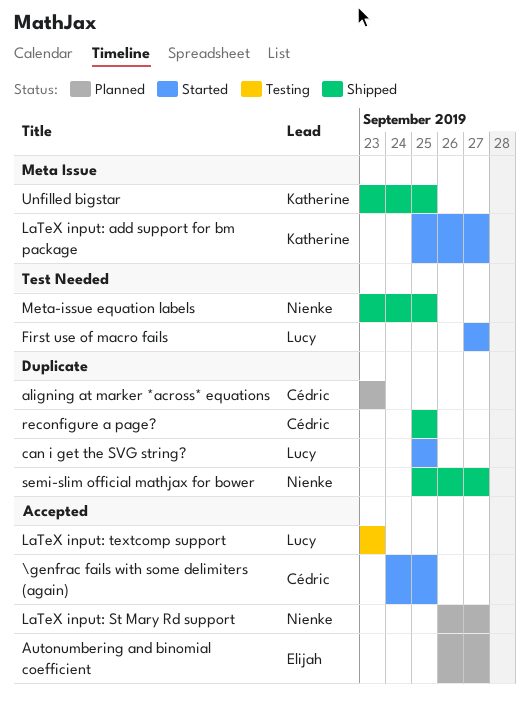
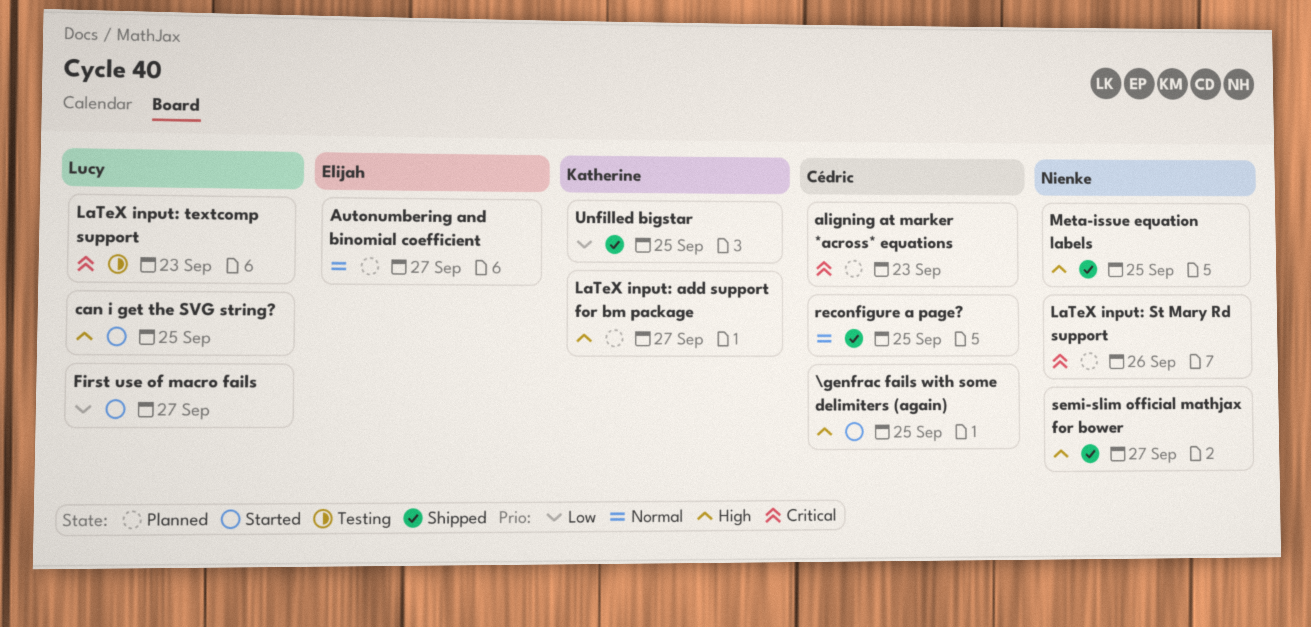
LaTeX input: add support for bm package, status: Started -> Planned
LaTeX input: St Mary Rd support, due: Sep 27 -> Sep 26

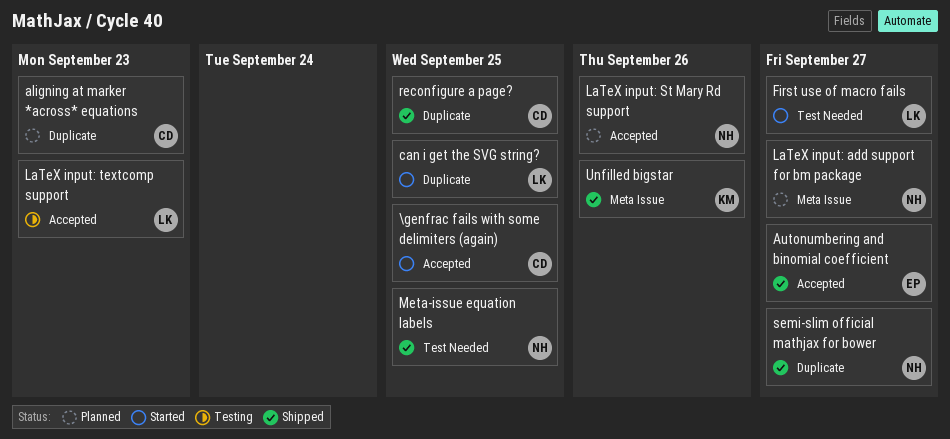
Autonumbering and binomial coefficient, status: Planned -> Shipped
LaTeX input: add support for bm package, owner: Katherine -> Nienke
Unfilled bigstar, due: Sep 25 -> Sep 26

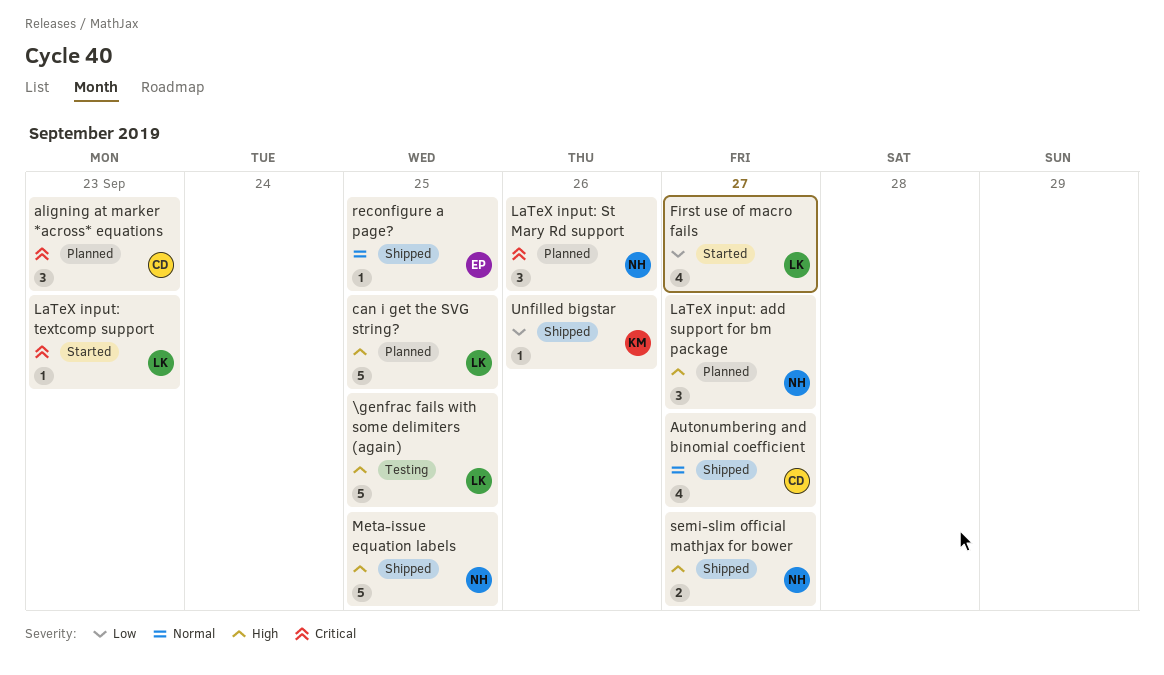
\genfrac fails with some delimiters (again), status: Started -> Testing
\genfrac fails with some delimiters (again), owner: CD -> LK
Autonumbering and binomial coefficient, owner: EP -> CD
can i get the SVG string?, status: Started -> Planned
LaTeX input: textcomp support, status: Testing -> Started
reconfigure a page?, owner: CD -> EP

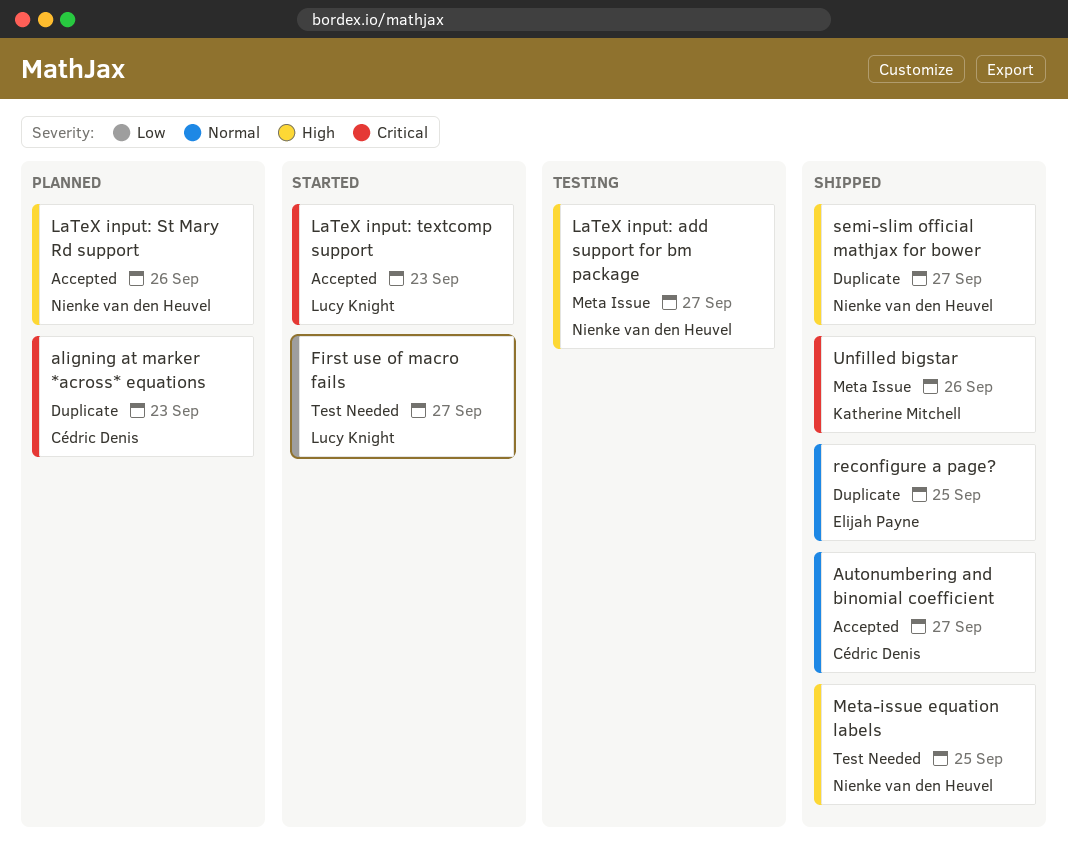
\genfrac fails with some delimiters (again): present -> none
can i get the SVG string?: present -> none
LaTeX input: add support for bm package, status: Planned -> Testing
LaTeX input: St Mary Rd support, priority: Critical -> High
Unfilled bigstar, priority: Low -> Critical

